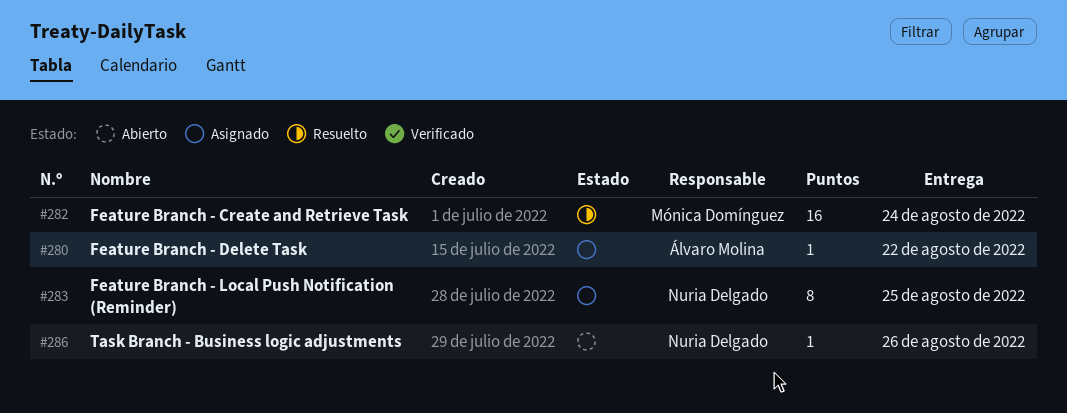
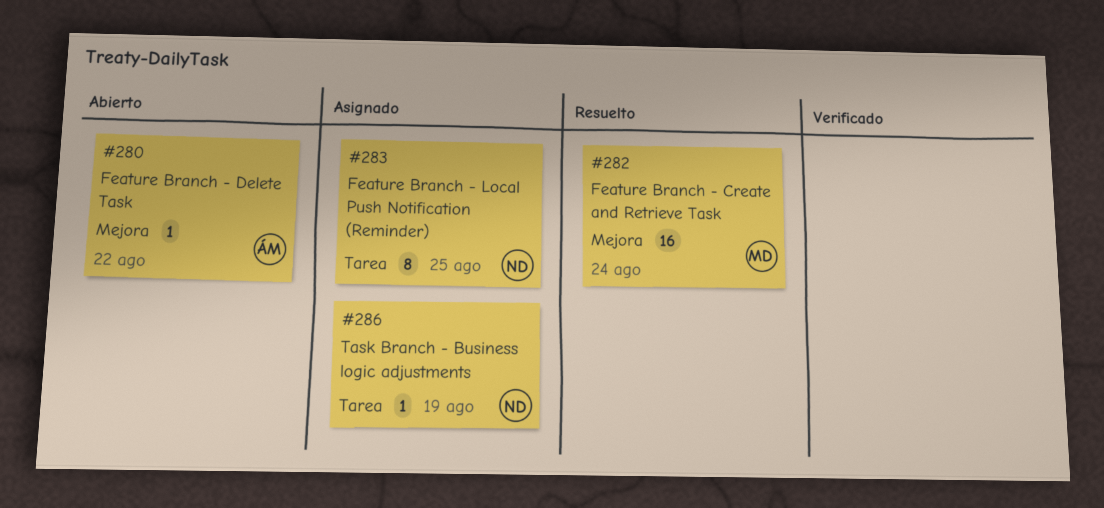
#280, status: Asignado -> Abierto
#286, status: Abierto -> Asignado
#286, due: Aug 26 -> Aug 19

